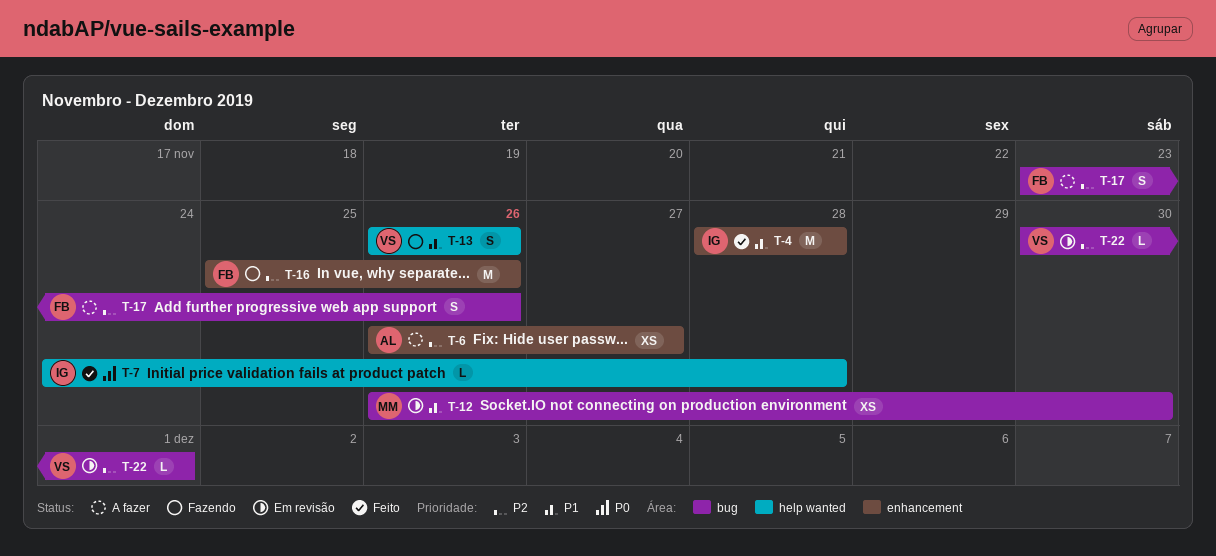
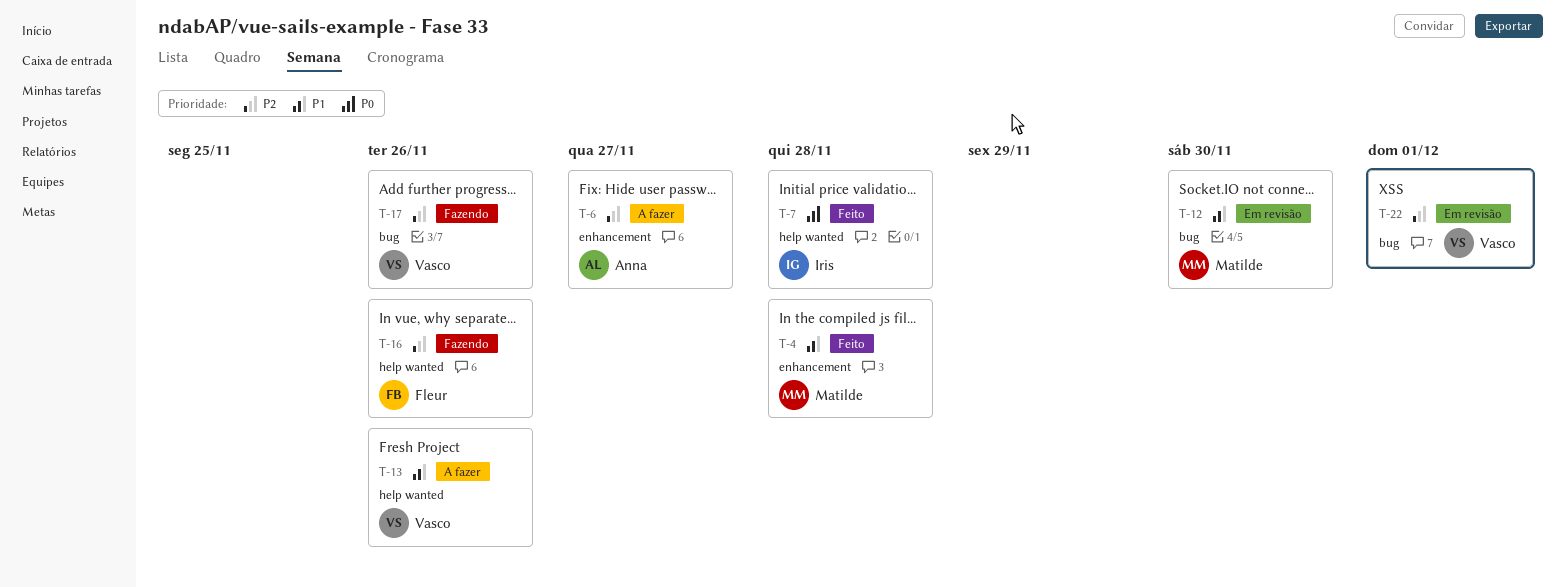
T-4, owner: Iris -> Matilde
T-13, status: Fazendo -> A fazer
T-16, label: enhancement -> help wanted
T-17, status: A fazer -> Fazendo
T-17, owner: Fleur -> Vasco

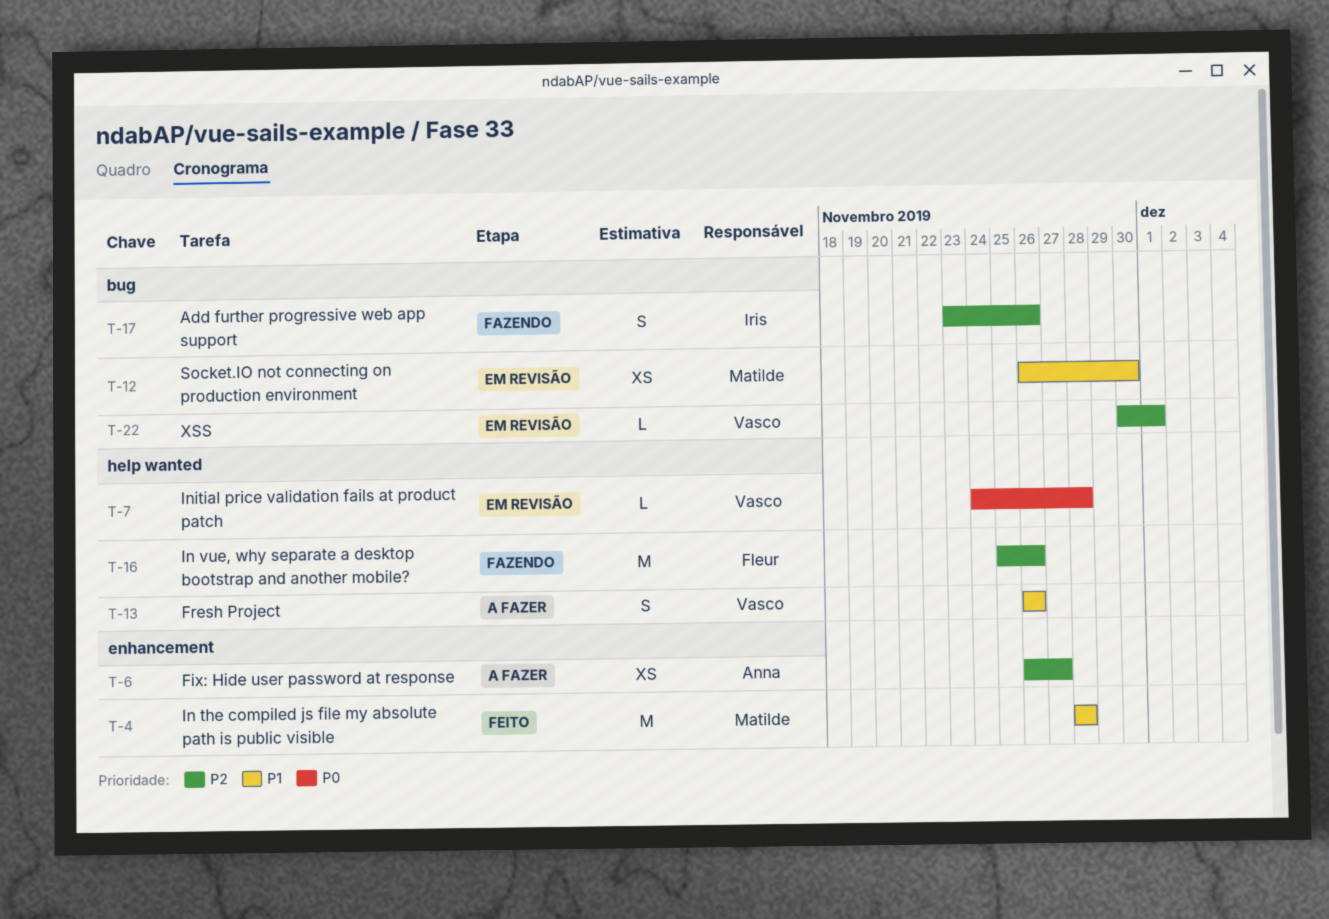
T-7, status: Feito -> Em revisão
T-7, owner: Iris -> Vasco
T-17, owner: Vasco -> Iris

